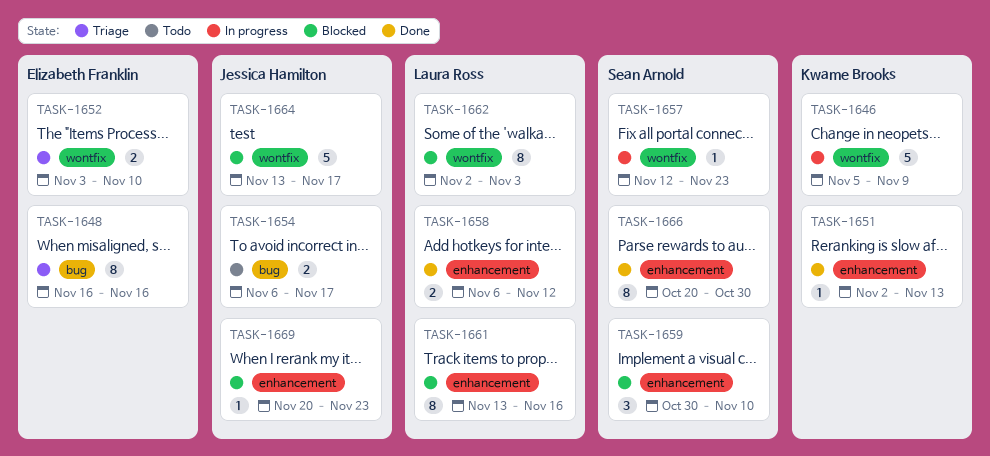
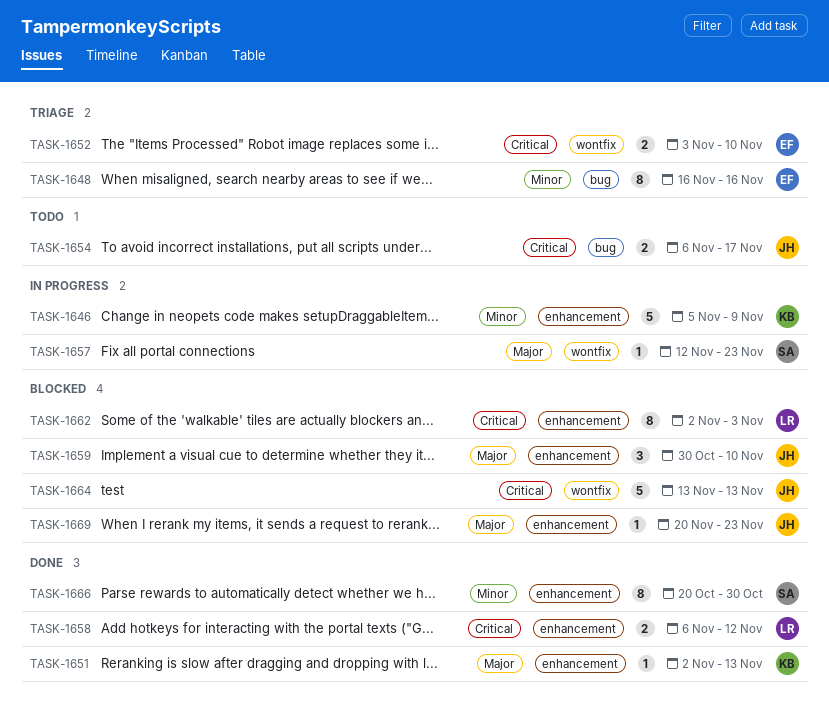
TASK-1646, label: wontfix -> enhancement
TASK-1659, owner: Sean Arnold -> Jessica Hamilton
TASK-1661: present -> none
TASK-1662, label: wontfix -> enhancement
TASK-1664, due: Nov 17 -> Nov 13

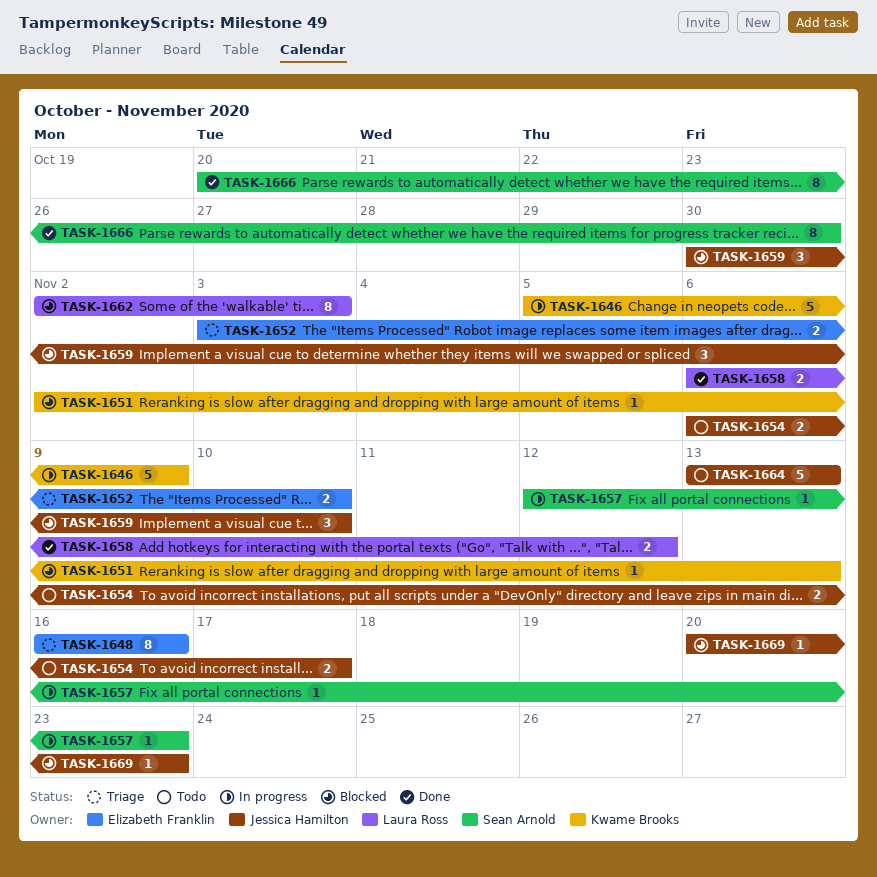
TASK-1651, status: Done -> Blocked
TASK-1664, status: Blocked -> Todo

